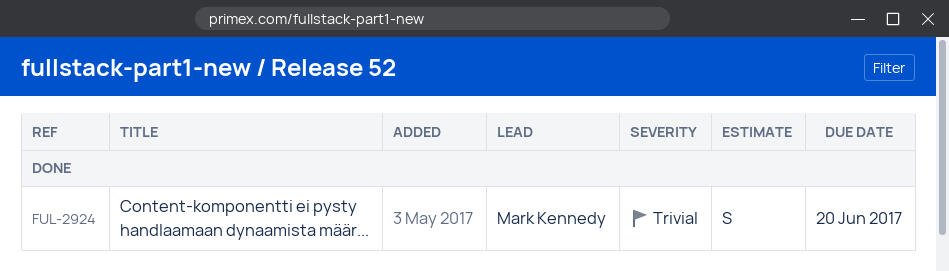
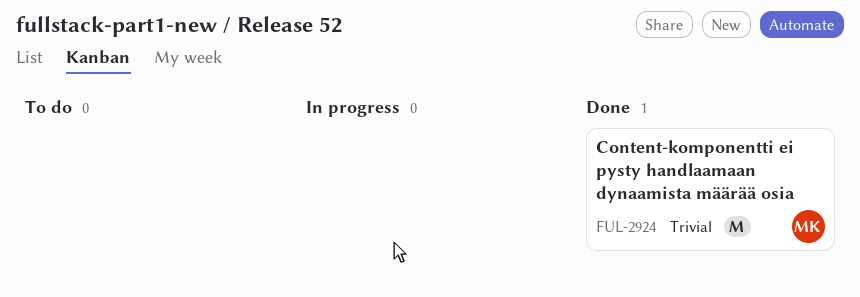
FUL-2924, estimate: S -> M

